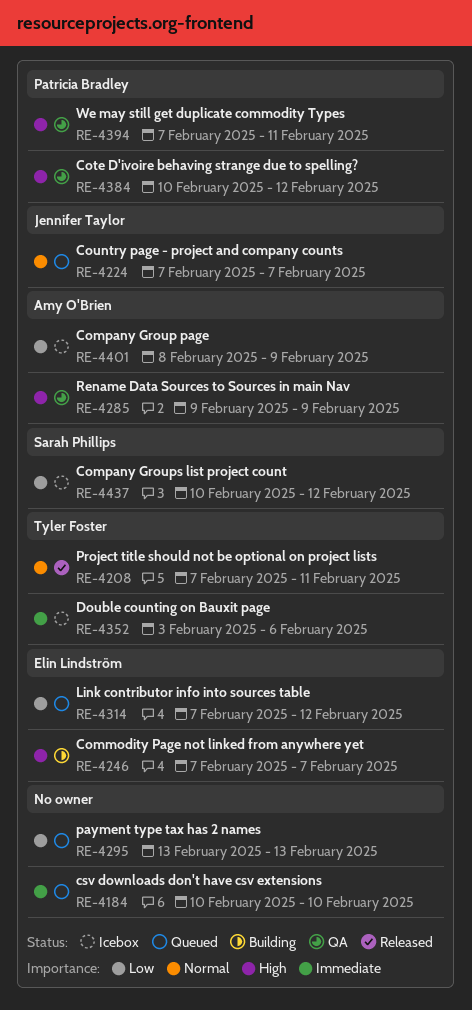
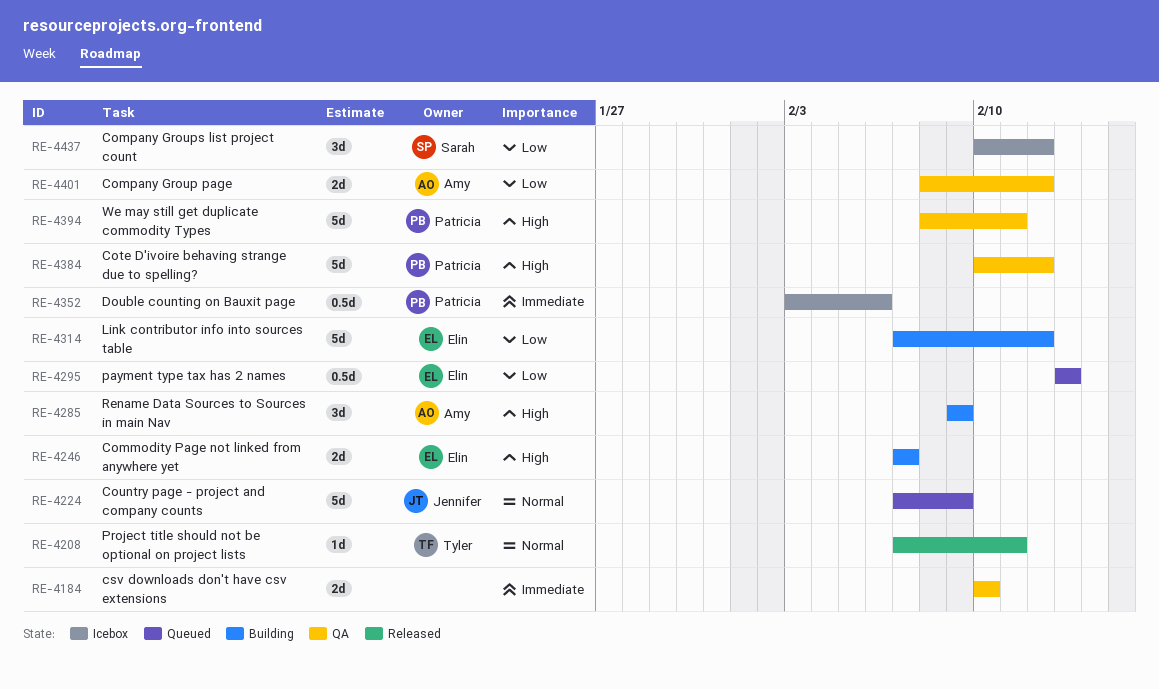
RE-4184, status: Queued -> QA
RE-4224, due: Feb 7 -> Feb 9
RE-4285, status: QA -> Building
RE-4295, owner: none -> Elin Lindström
RE-4314, status: Queued -> Building
RE-4352, owner: Tyler Foster -> Patricia Bradley
RE-4394, start: Feb 7 -> Feb 8
RE-4401, status: Icebox -> QA
RE-4401, due: Feb 9 -> Feb 12

